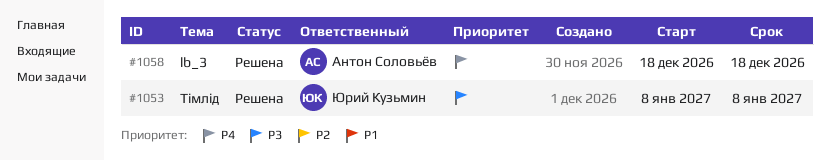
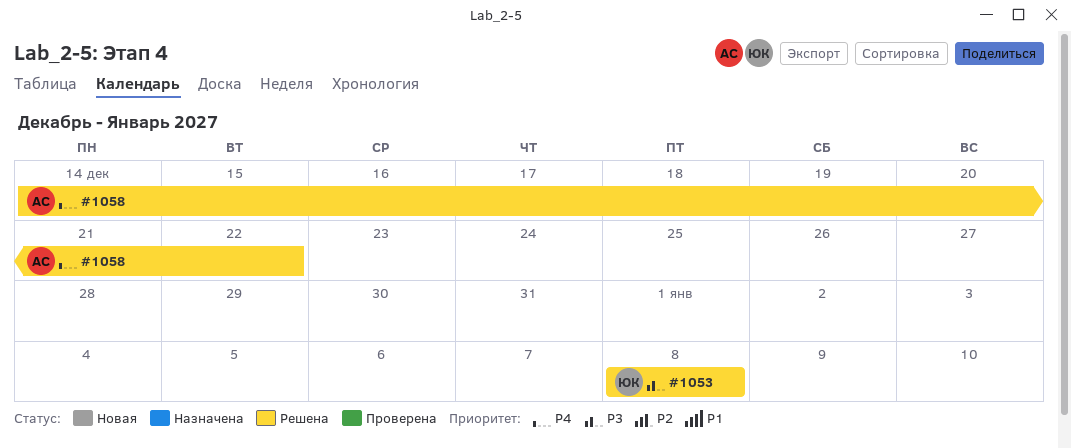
#1058, start: Dec 18 -> Dec 14
#1058, due: Dec 18 -> Dec 22

